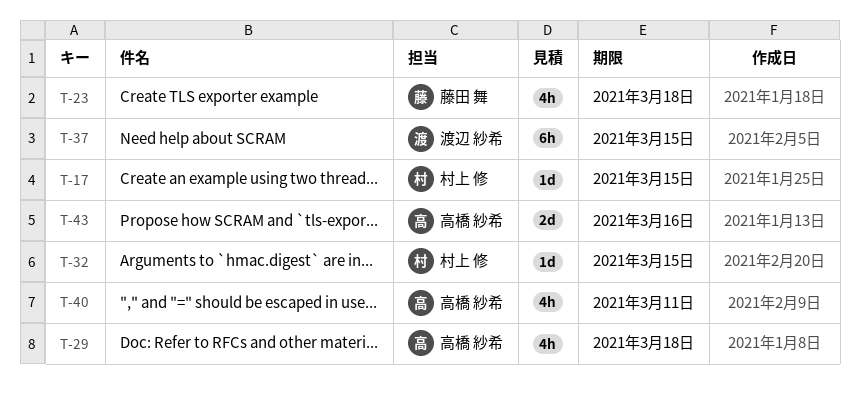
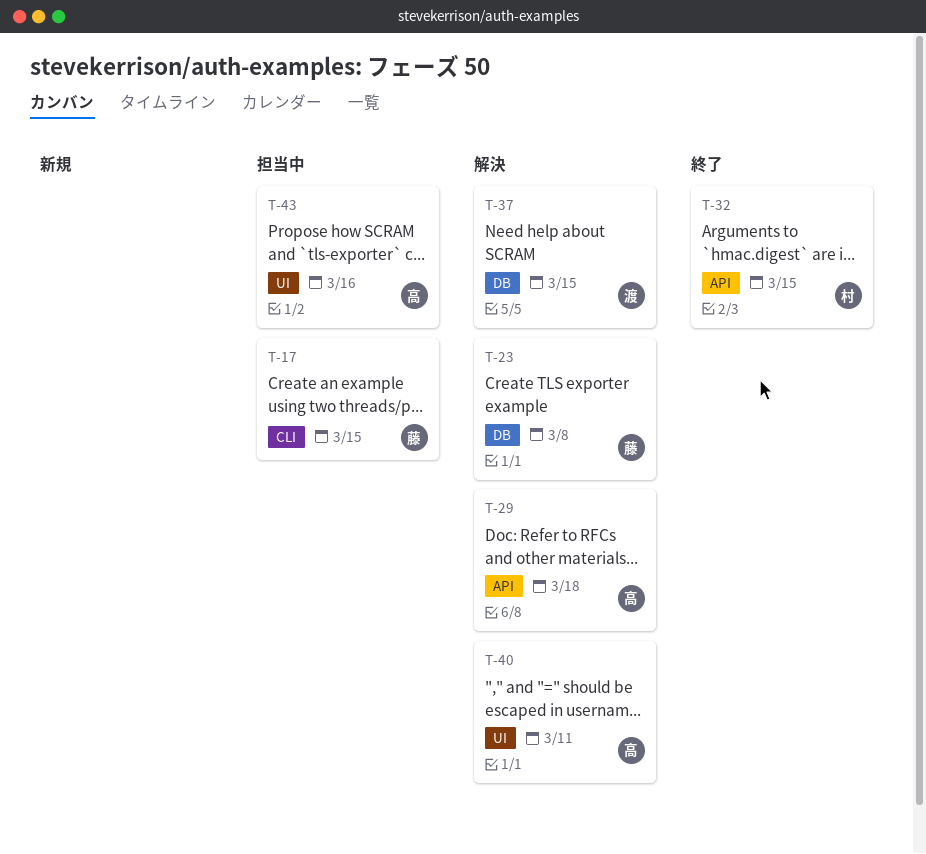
T-17, owner: 村上 修 -> 藤田 舞
T-23, due: Mar 18 -> Mar 8

